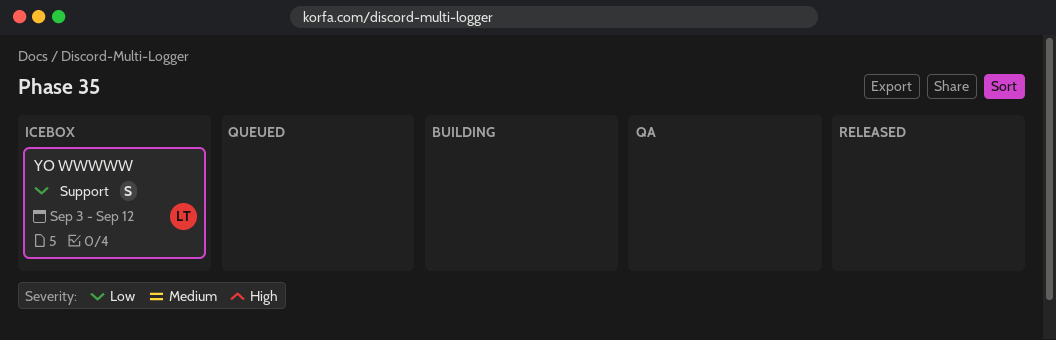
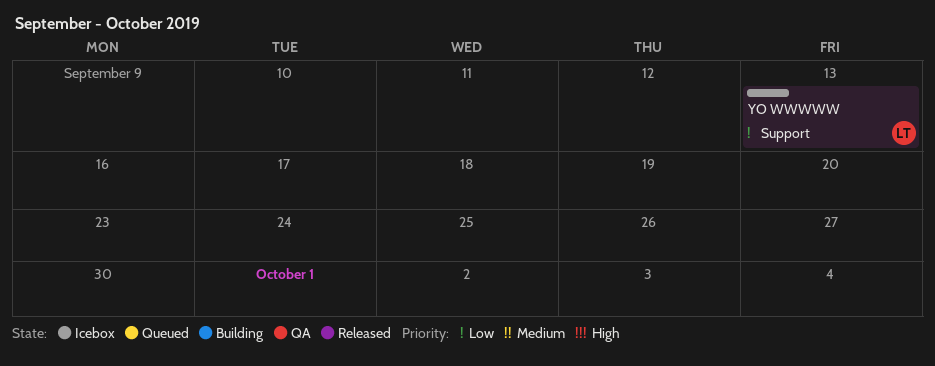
YO WWWWW, due: Sep 12 -> Sep 13

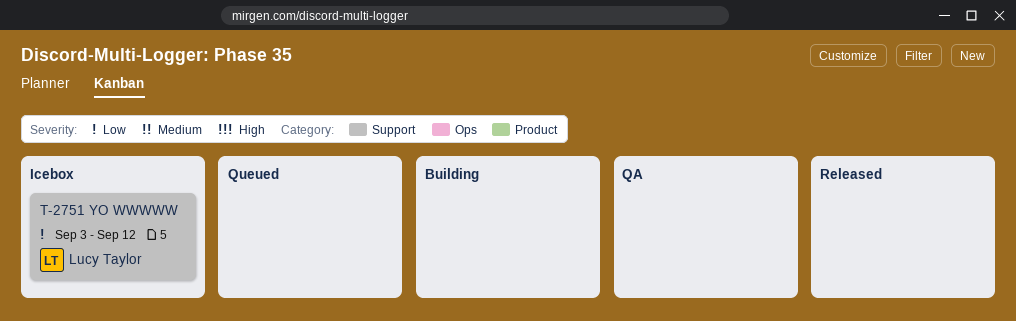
YO WWWWW, due: Sep 13 -> Sep 12

